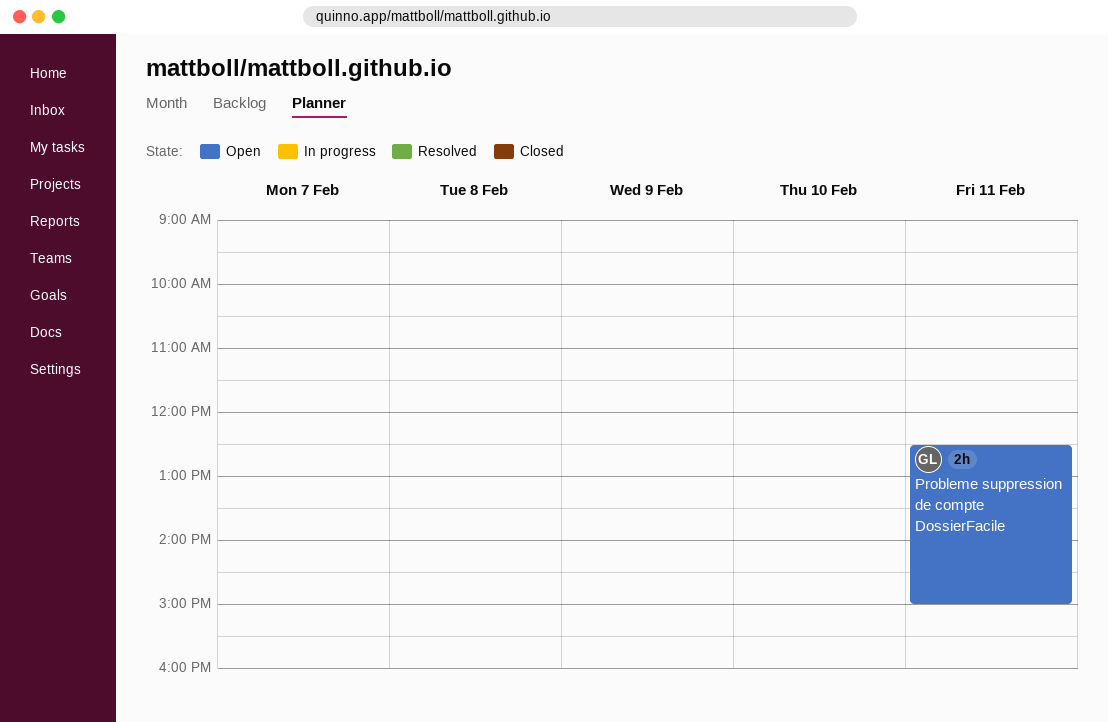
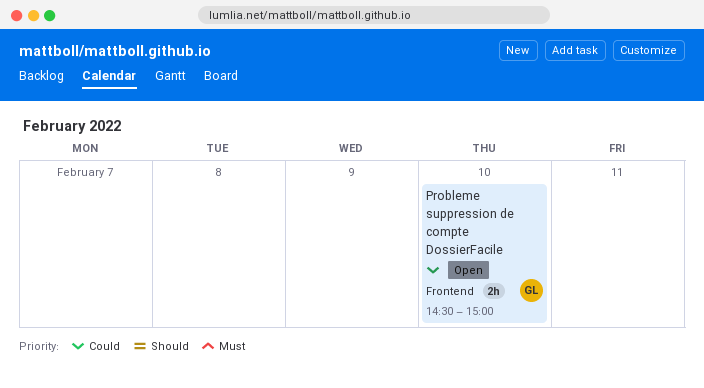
Probleme suppression de compte DossierFacile, day: Feb 11 -> Feb 10
Probleme suppression de compte DossierFacile, begins: 12:30 -> 14:30

